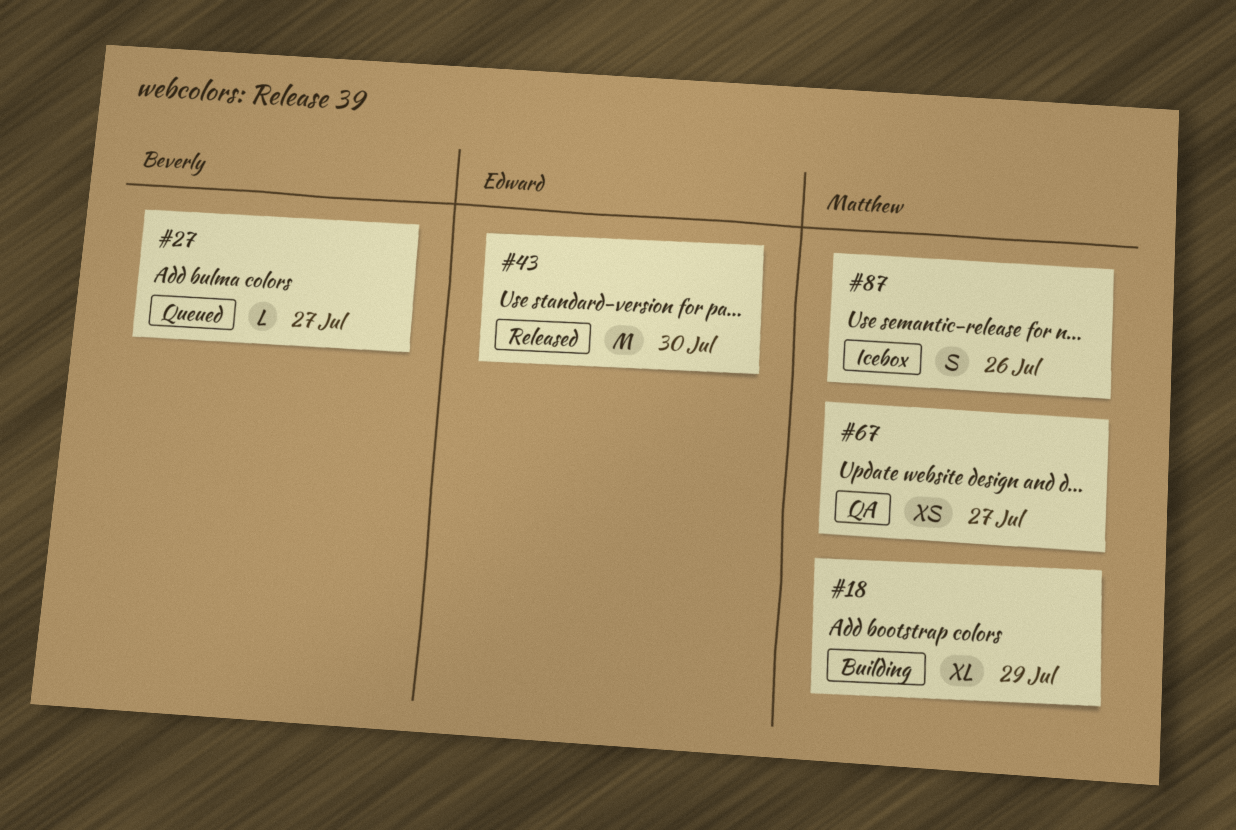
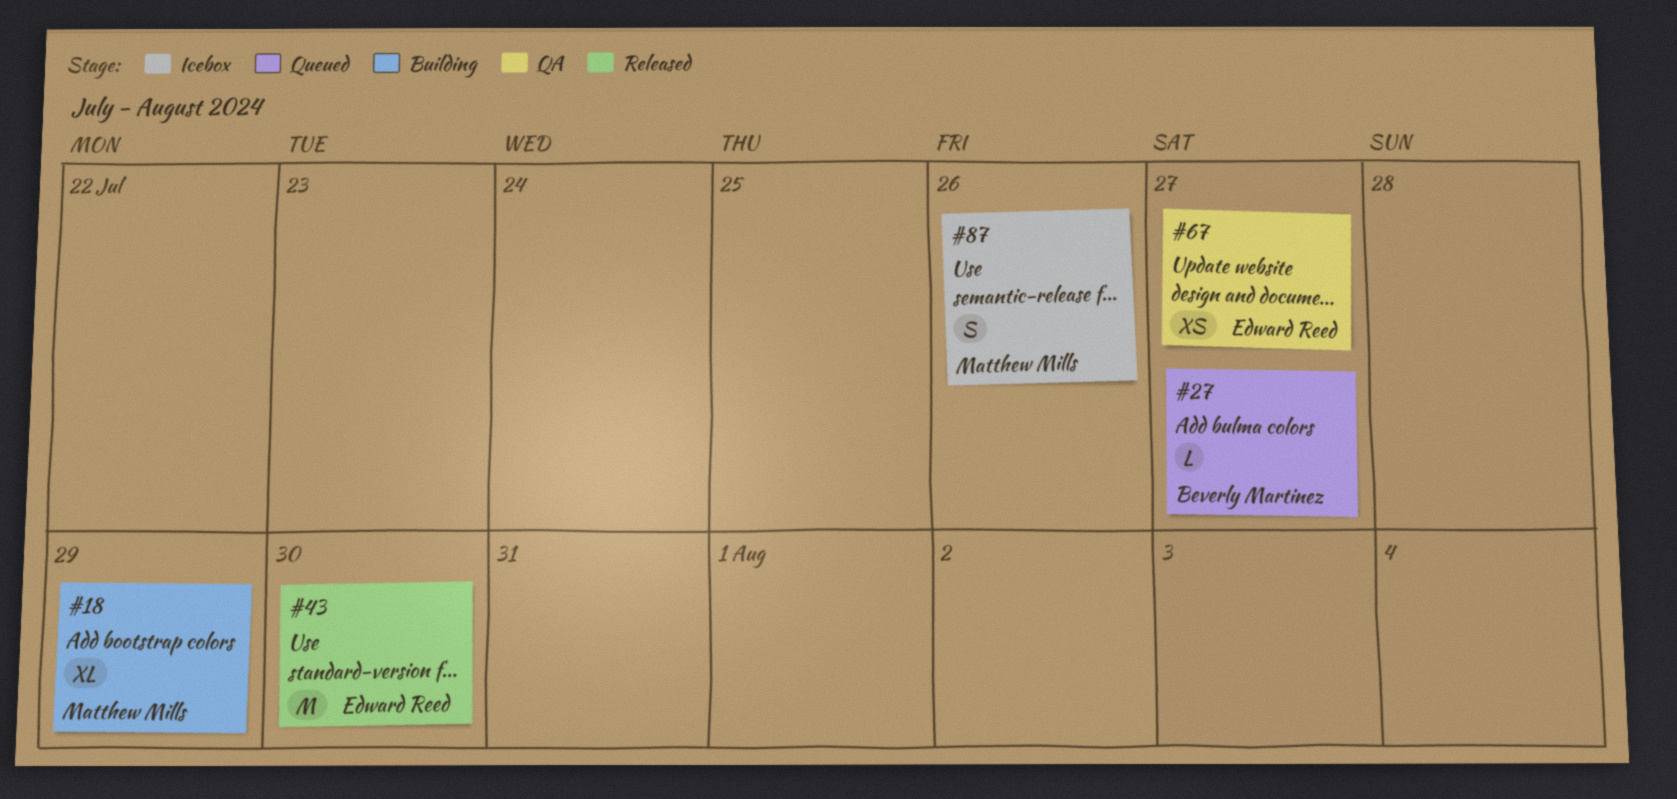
#67, owner: Matthew Mills -> Edward Reed

